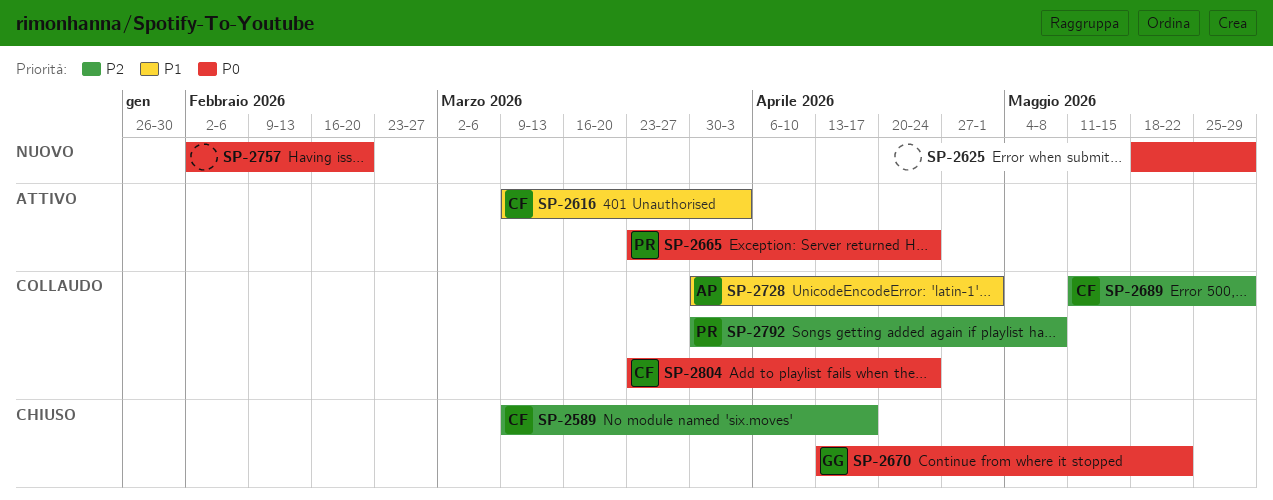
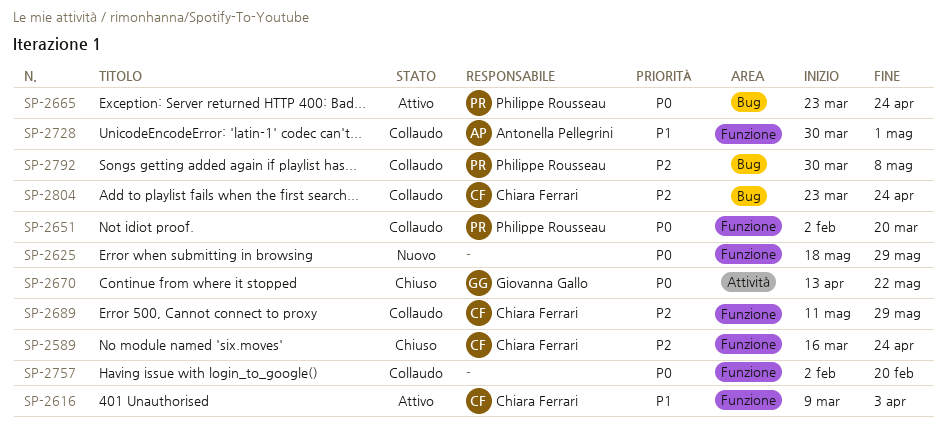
SP-2589, start: Mar 9 -> Mar 16
SP-2589, due: Apr 17 -> Apr 24
SP-2651: none -> present
SP-2757, status: Nuovo -> Collaudo
SP-2804, priority: P0 -> P2

